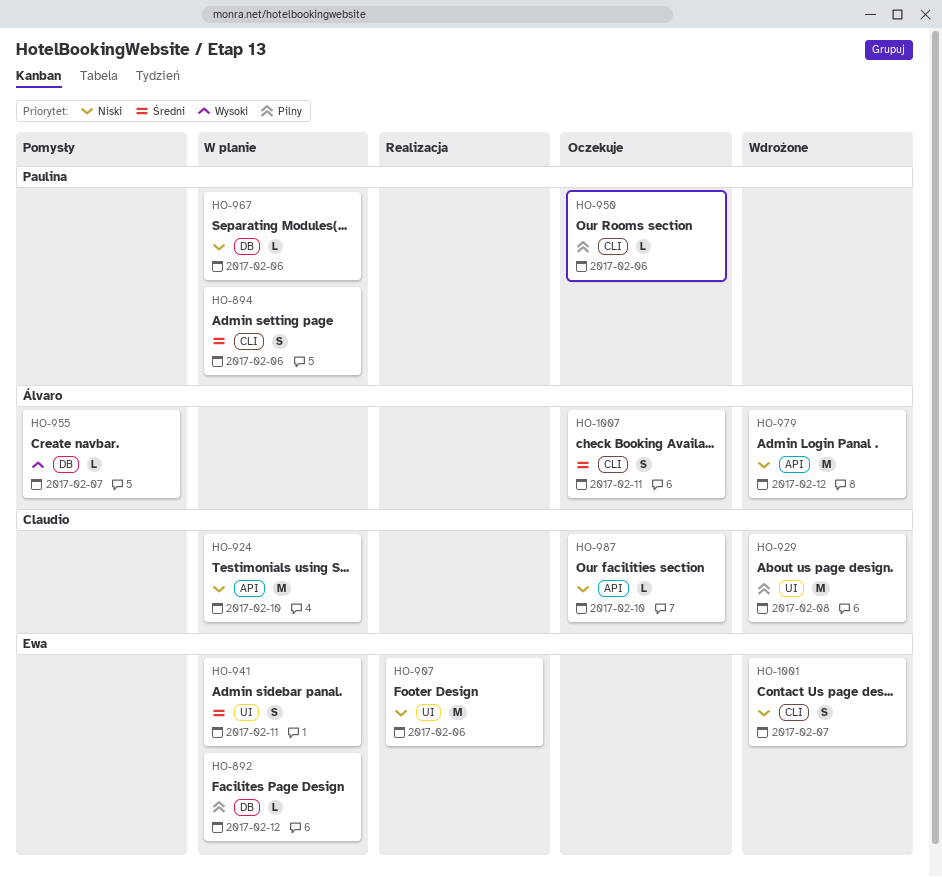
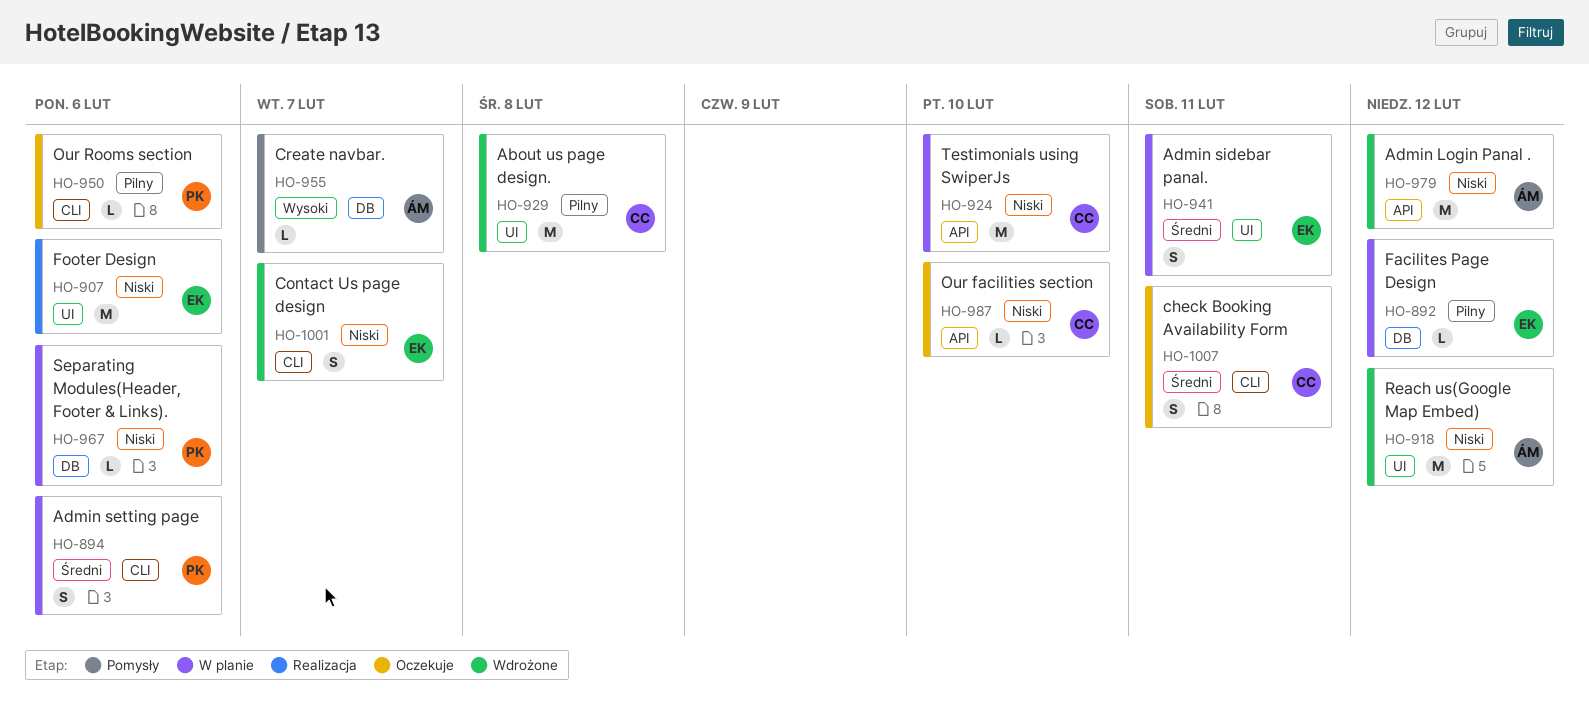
HO-918: none -> present
HO-1007, owner: Álvaro -> Claudio

